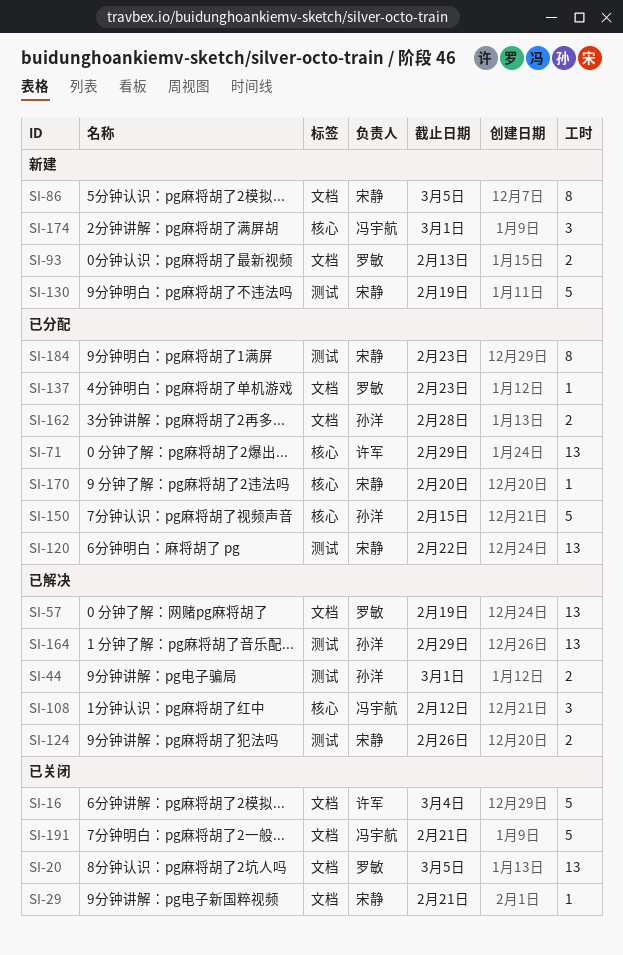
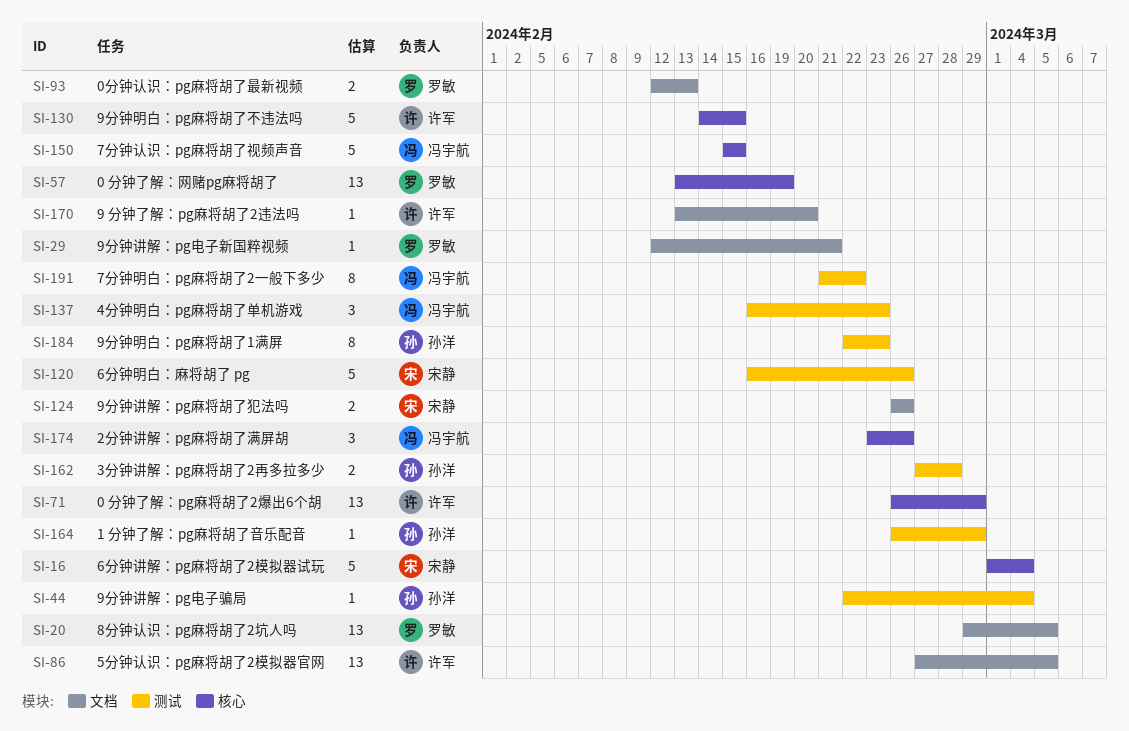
SI-16, owner: 许军 -> 宋静
SI-16, label: 文档 -> 核心
SI-29, owner: 宋静 -> 罗敏
SI-44, estimate: 2 -> 1
SI-44, due: Mar 1 -> Mar 4
SI-57, label: 文档 -> 核心
SI-86, owner: 宋静 -> 许军
SI-86, estimate: 8 -> 13
SI-108: present -> none
SI-120, estimate: 13 -> 5
SI-120, due: Feb 22 -> Feb 26
SI-124, label: 测试 -> 文档
SI-130, owner: 宋静 -> 许军
SI-130, label: 测试 -> 核心
SI-130, due: Feb 19 -> Feb 15
SI-137, owner: 罗敏 -> 冯宇航
SI-137, label: 文档 -> 测试
SI-137, estimate: 1 -> 3
SI-150, owner: 孙洋 -> 冯宇航
SI-162, label: 文档 -> 测试
SI-164, estimate: 13 -> 1
SI-170, owner: 宋静 -> 许军
SI-170, label: 核心 -> 文档
SI-174, due: Mar 1 -> Feb 26
SI-184, owner: 宋静 -> 孙洋
SI-191, label: 文档 -> 测试
SI-191, estimate: 5 -> 8
SI-191, due: Feb 21 -> Feb 22

